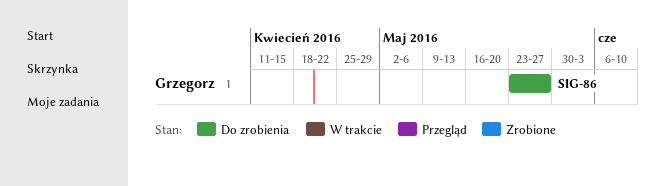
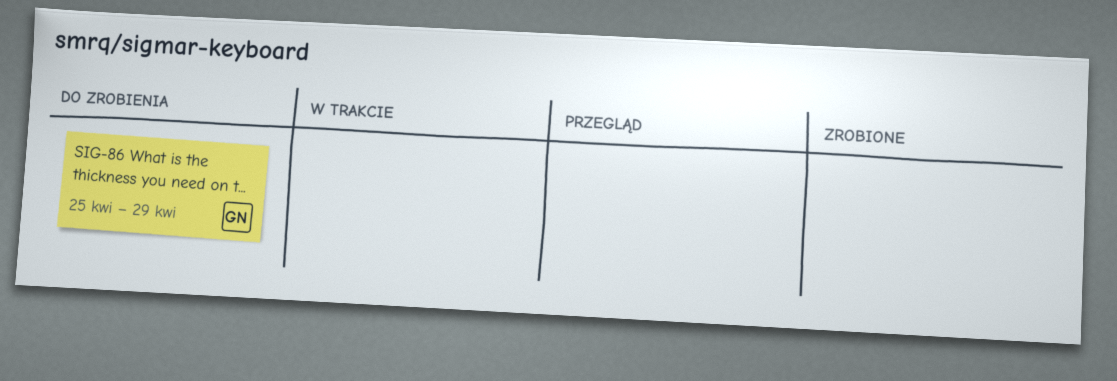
SIG-86, start: May 23 -> Apr 25
SIG-86, due: May 27 -> Apr 29

